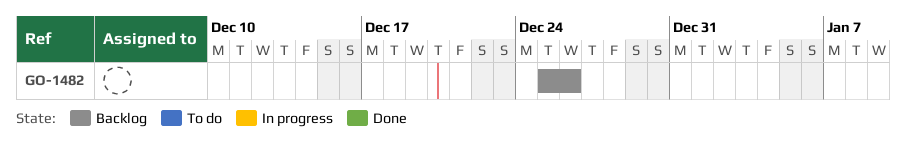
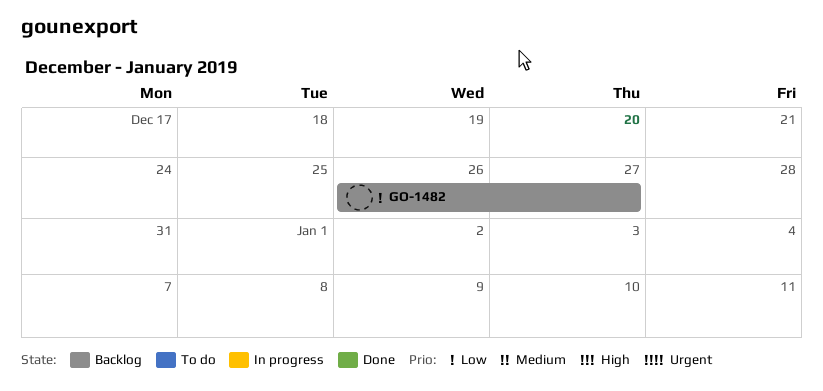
GO-1482, start: Dec 25 -> Dec 26
GO-1482, due: Dec 26 -> Dec 27

